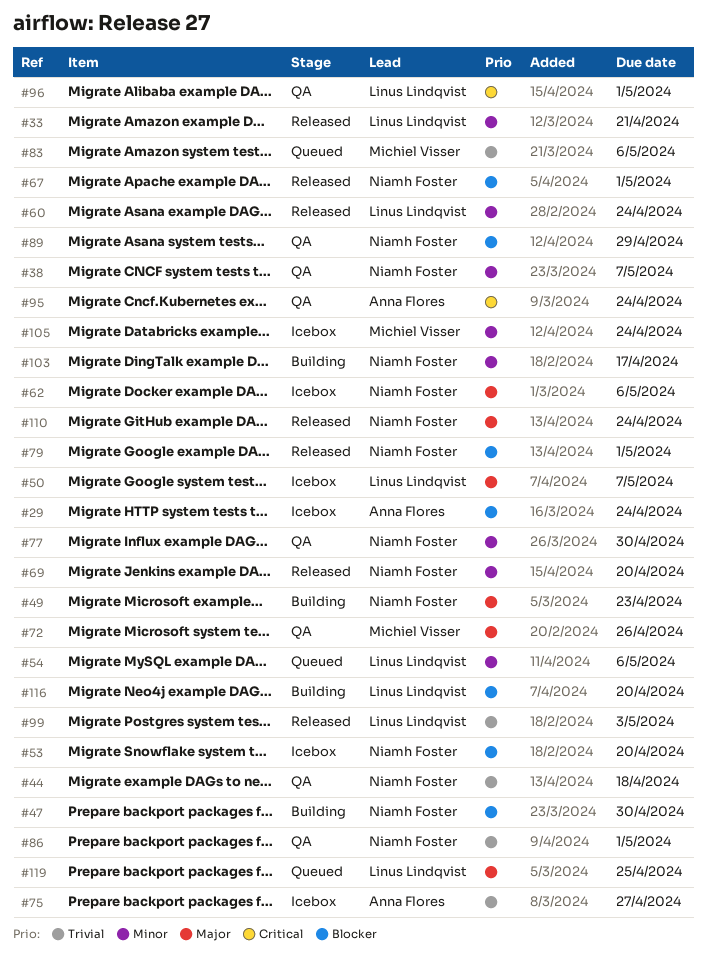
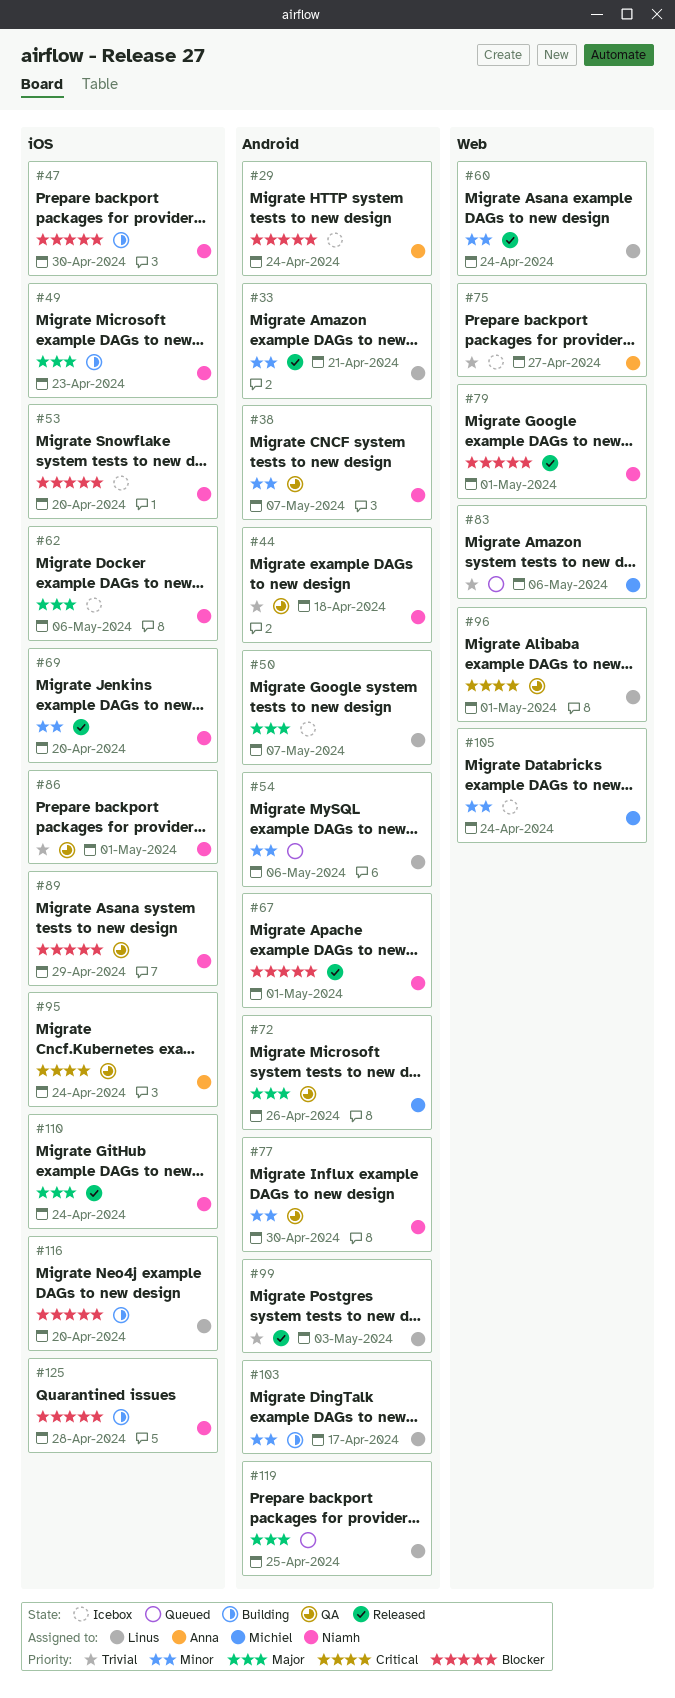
#103, owner: Niamh Foster -> Linus Lindqvist
#125: none -> present

